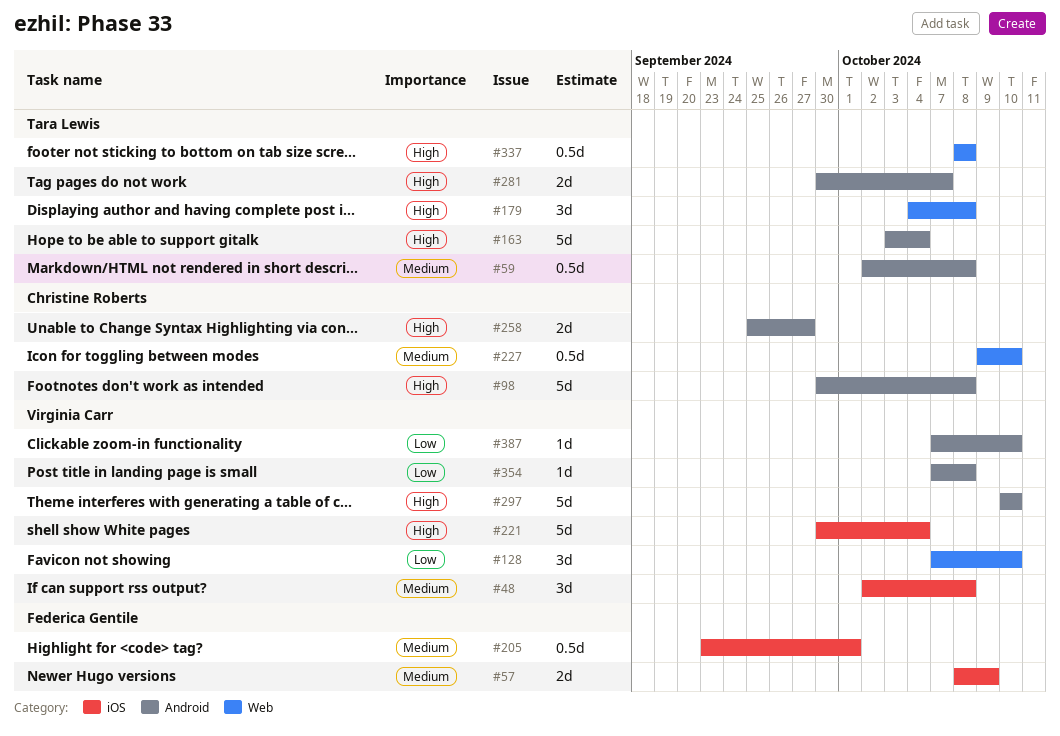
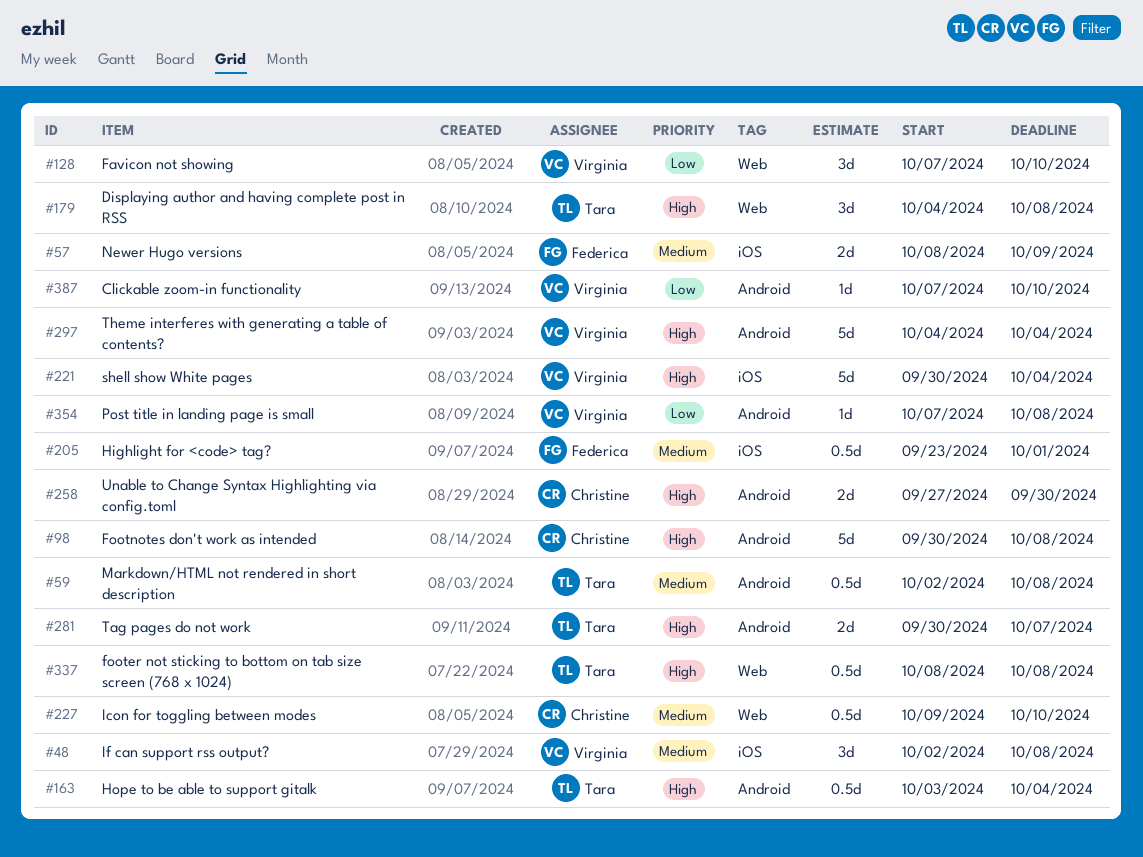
#163, estimate: 5d -> 0.5d
#258, start: Sep 25 -> Sep 27
#258, due: Sep 27 -> Sep 30
#297, start: Oct 10 -> Oct 4
#297, due: Oct 10 -> Oct 4

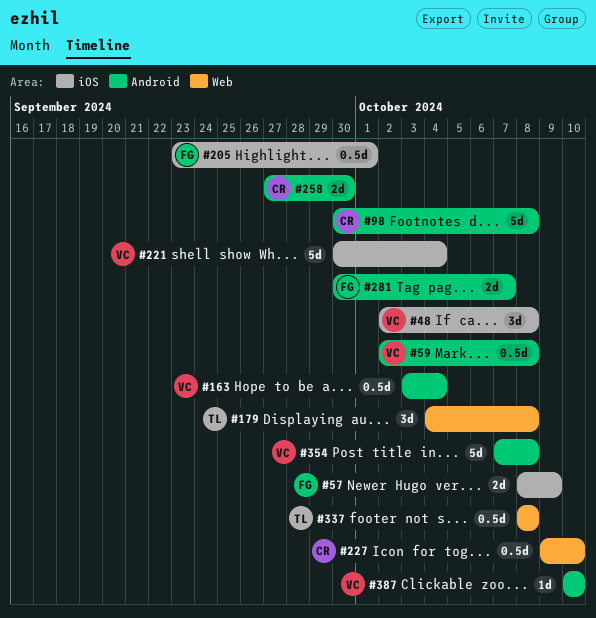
#59, owner: Tara -> Virginia
#128: present -> none
#163, owner: Tara -> Virginia
#281, owner: Tara -> Federica
#297: present -> none
#354, estimate: 1d -> 5d
#387, start: Oct 7 -> Oct 10

